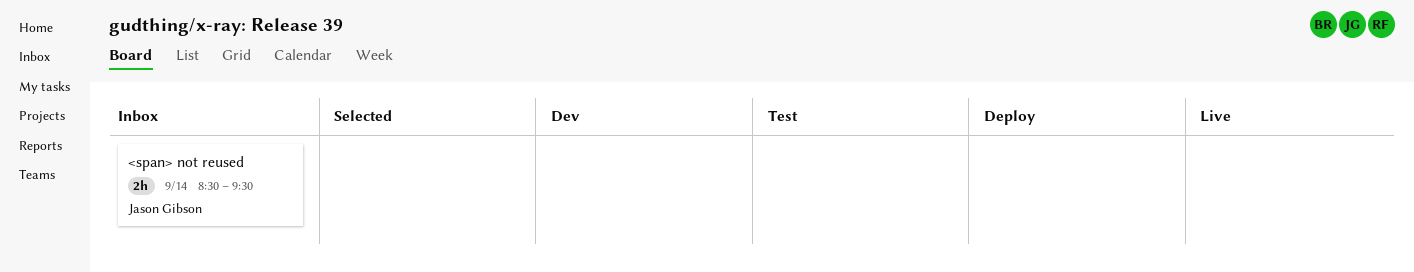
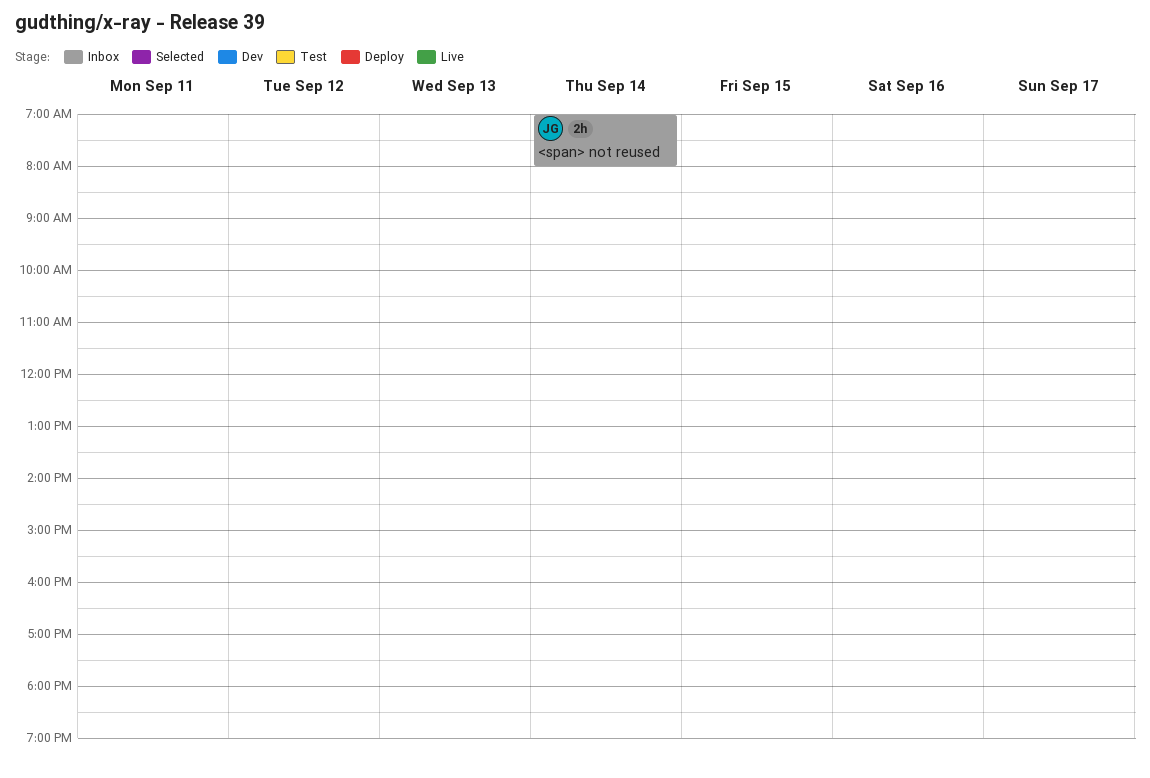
<span> not reused, begins: 08:30 -> 07:00
<span> not reused, ends: 09:30 -> 08:00

